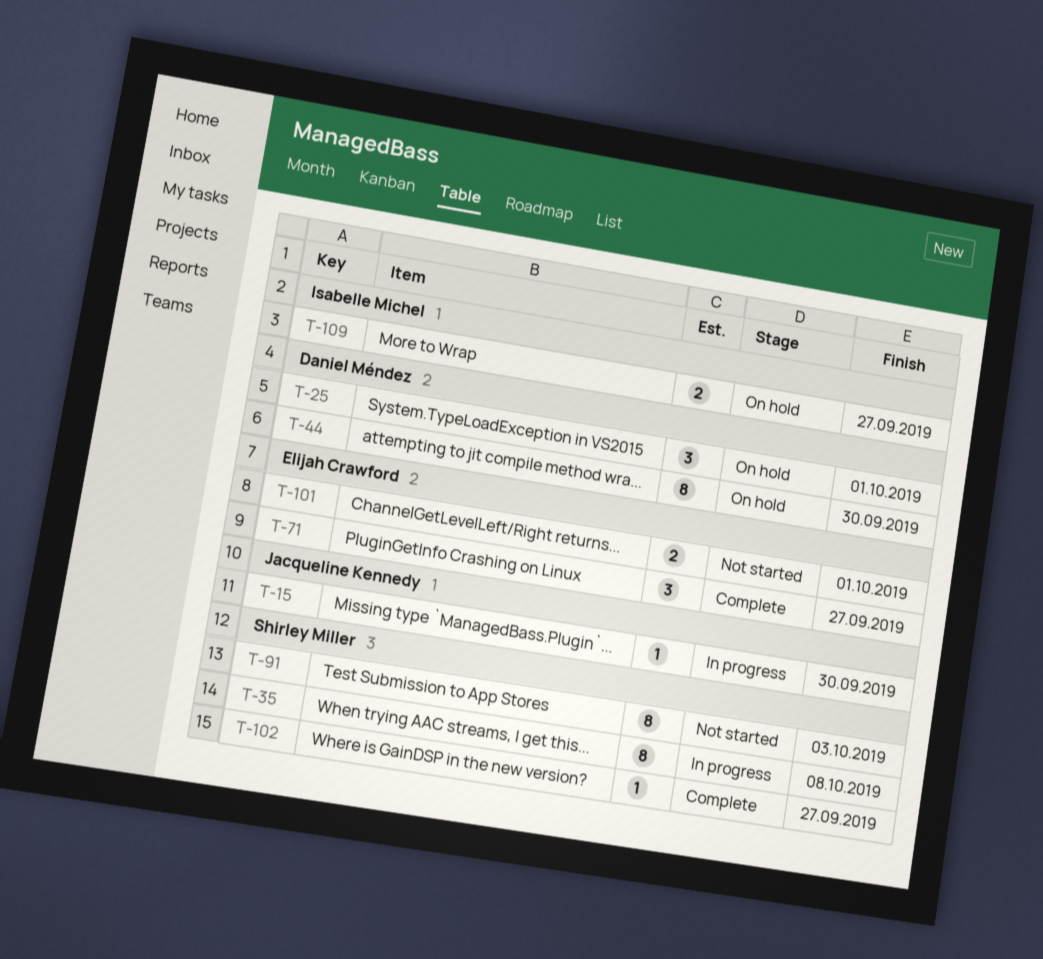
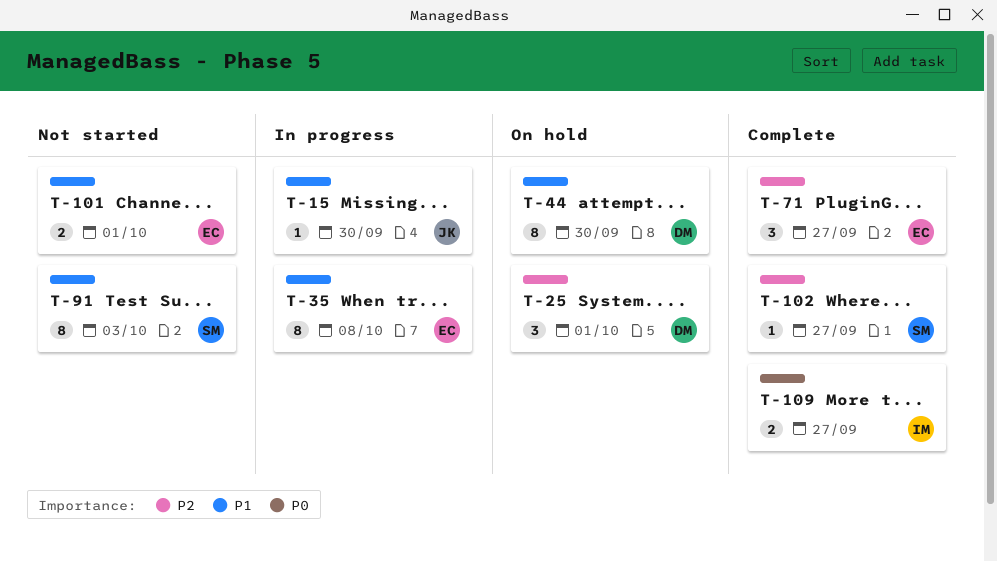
T-35, owner: Shirley Miller -> Elijah Crawford
T-109, status: On hold -> Complete

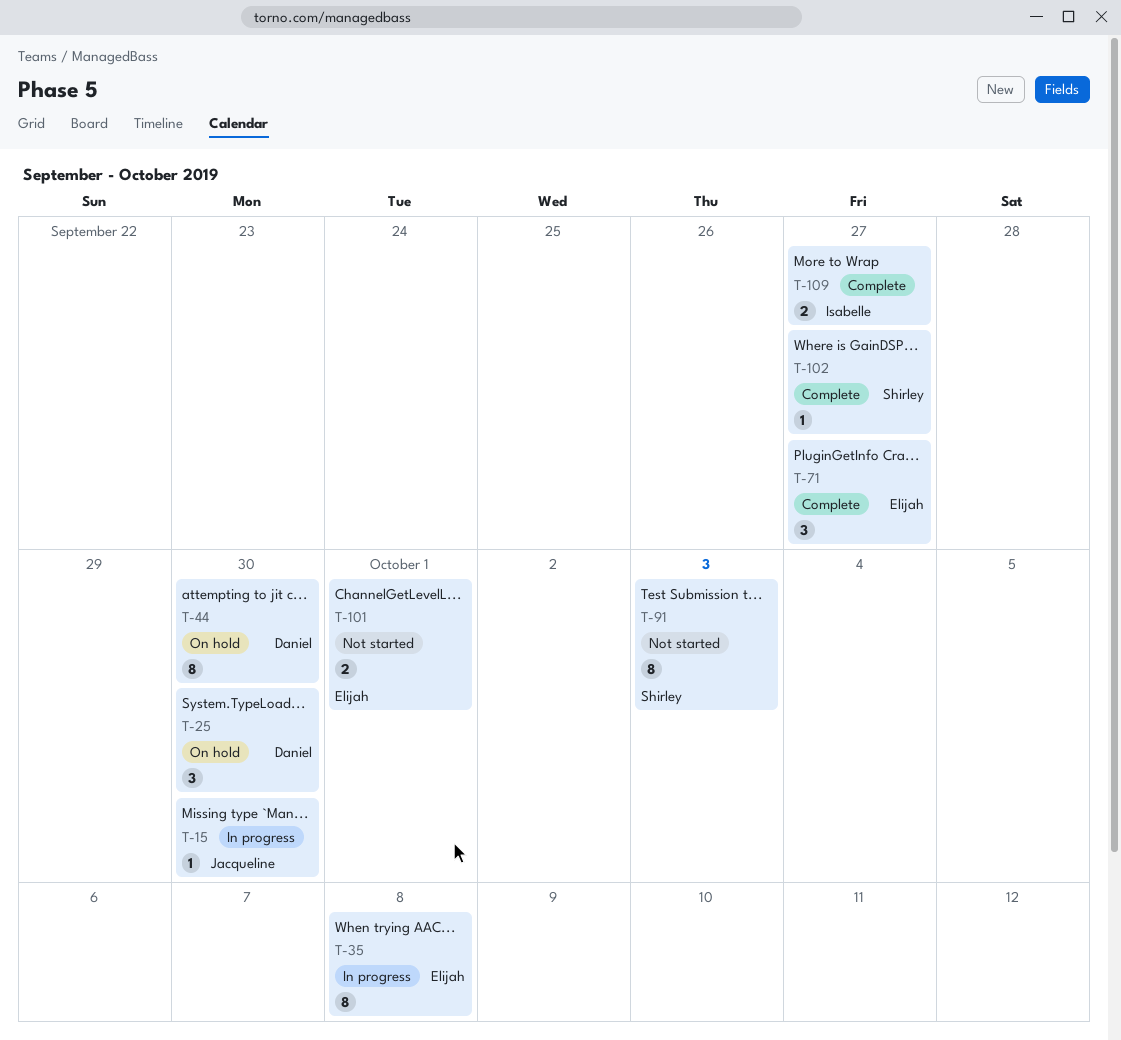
T-25, due: Oct 1 -> Sep 30

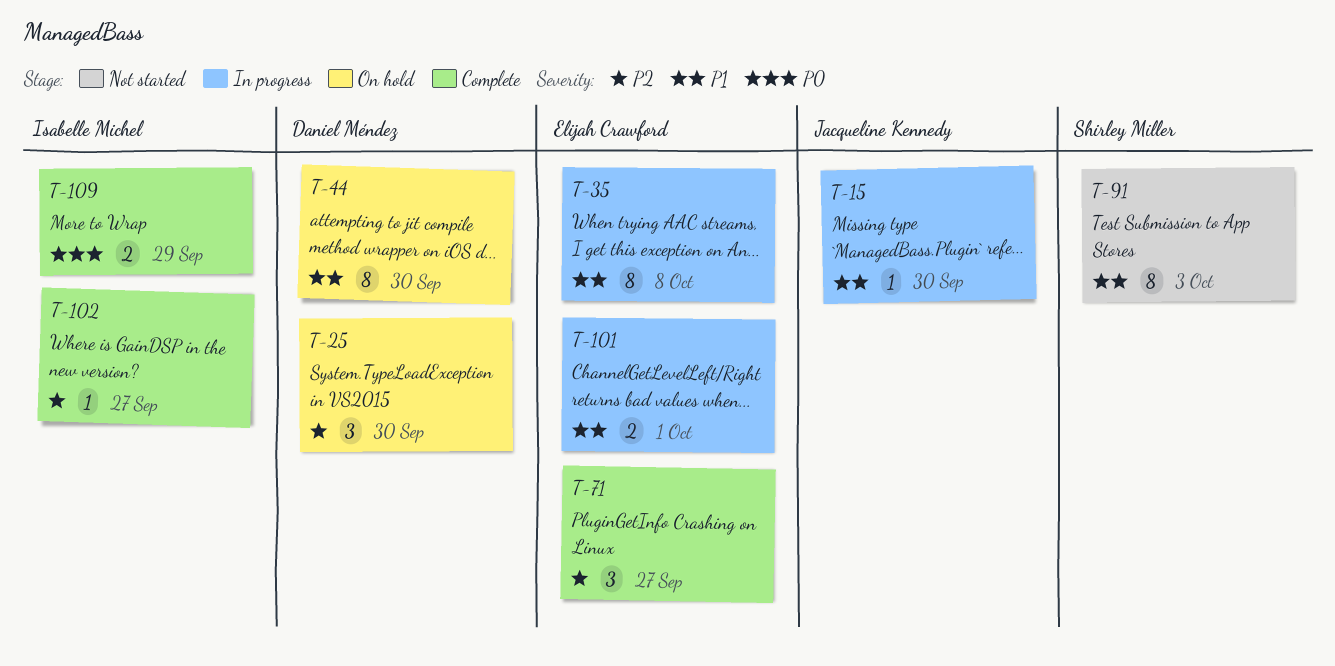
T-101, status: Not started -> In progress
T-102, owner: Shirley Miller -> Isabelle Michel
T-109, due: Sep 27 -> Sep 29

